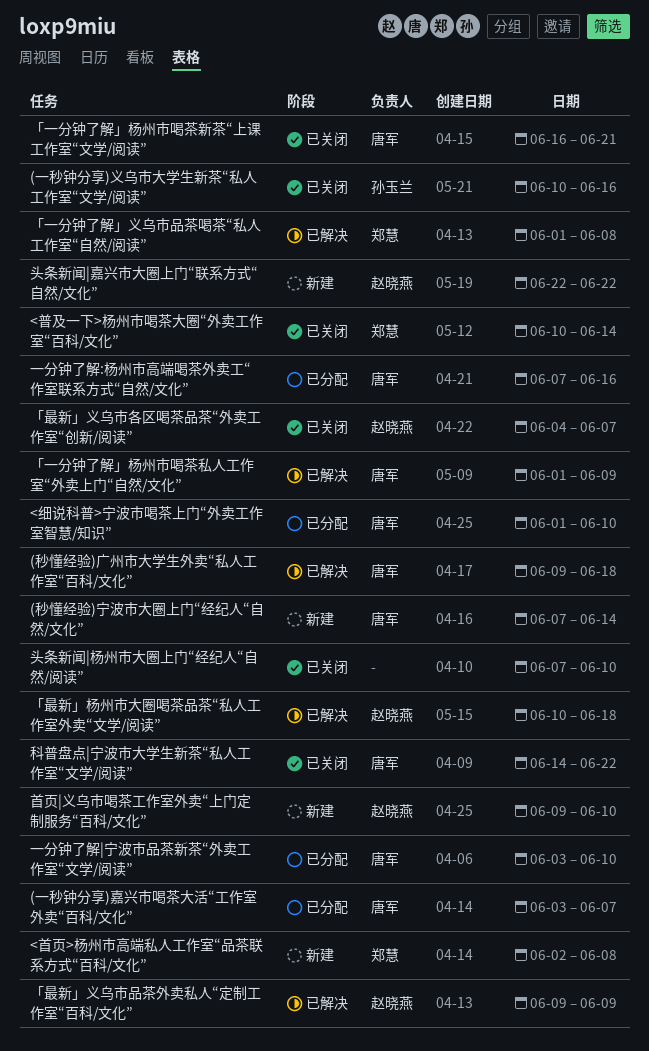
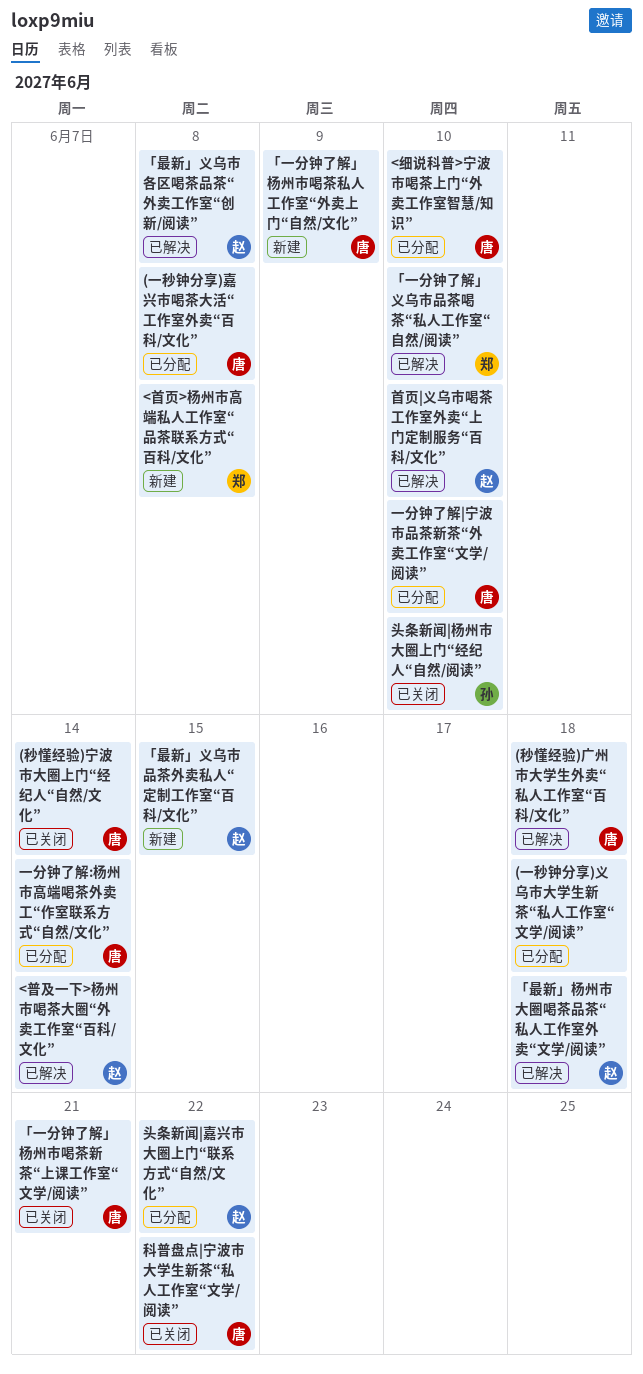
(一秒钟分享)义乌市大学生新茶“私人工作室“文学/阅读”, status: 已关闭 -> 已分配
(一秒钟分享)义乌市大学生新茶“私人工作室“文学/阅读”, owner: 孙玉兰 -> none
(一秒钟分享)义乌市大学生新茶“私人工作室“文学/阅读”, due: Jun 16 -> Jun 18
(一秒钟分享)嘉兴市喝茶大活“工作室外卖“百科/文化”, due: Jun 7 -> Jun 8
(秒懂经验)宁波市大圈上门“经纪人“自然/文化”, status: 新建 -> 已关闭
<普及一下>杨州市喝茶大圈“外卖工作室“百科/文化”, status: 已关闭 -> 已解决
<普及一下>杨州市喝茶大圈“外卖工作室“百科/文化”, owner: 郑慧 -> 赵晓燕
「一分钟了解」义乌市品茶喝茶“私人工作室“自然/阅读”, due: Jun 8 -> Jun 10
「一分钟了解」杨州市喝茶私人工作室“外卖上门“自然/文化”, status: 已解决 -> 新建
「最新」义乌市各区喝茶品茶“外卖工作室“创新/阅读”, status: 已关闭 -> 已解决
「最新」义乌市各区喝茶品茶“外卖工作室“创新/阅读”, due: Jun 7 -> Jun 8
「最新」义乌市品茶外卖私人“定制工作室“百科/文化”, status: 已解决 -> 新建
「最新」义乌市品茶外卖私人“定制工作室“百科/文化”, due: Jun 9 -> Jun 15
一分钟了解:杨州市高端喝茶外卖工“作室联系方式“自然/文化”, due: Jun 16 -> Jun 14
头条新闻|嘉兴市大圈上门“联系方式“自然/文化”, status: 新建 -> 已分配
头条新闻|杨州市大圈上门“经纪人“自然/阅读”, owner: none -> 孙玉兰
首页|义乌市喝茶工作室外卖“上门定制服务“百科/文化”, status: 新建 -> 已解决

